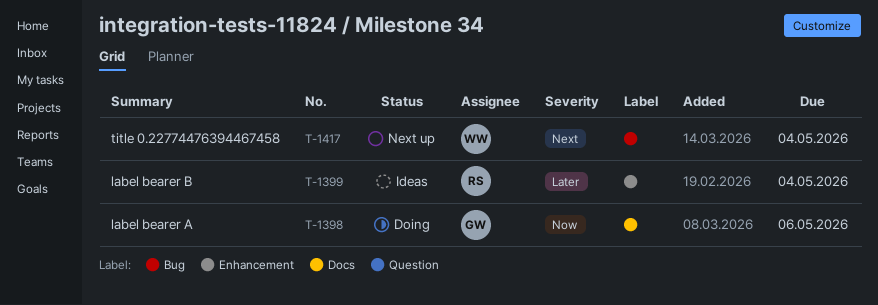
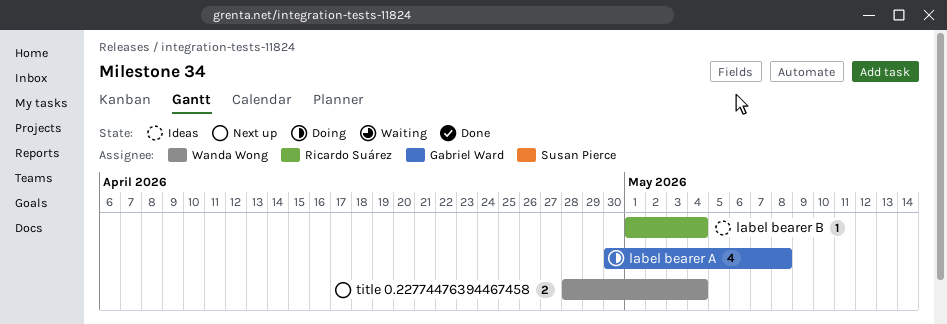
label bearer A, due: May 6 -> May 8

